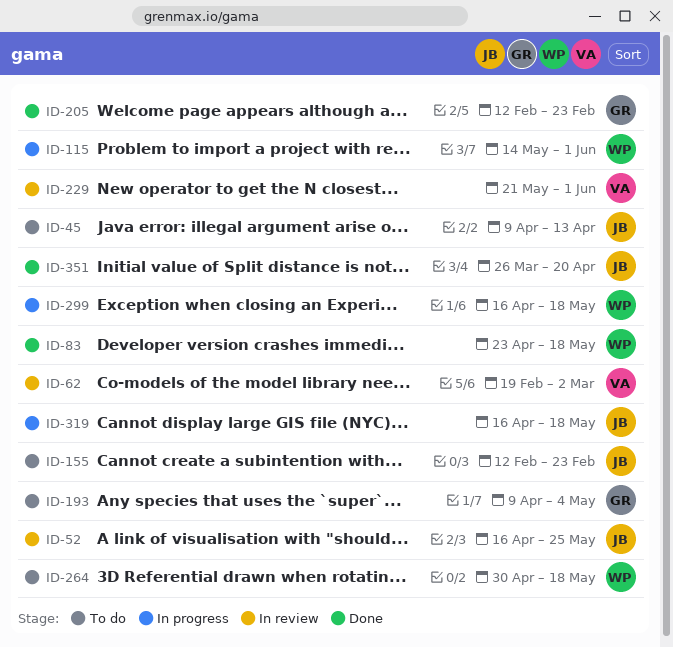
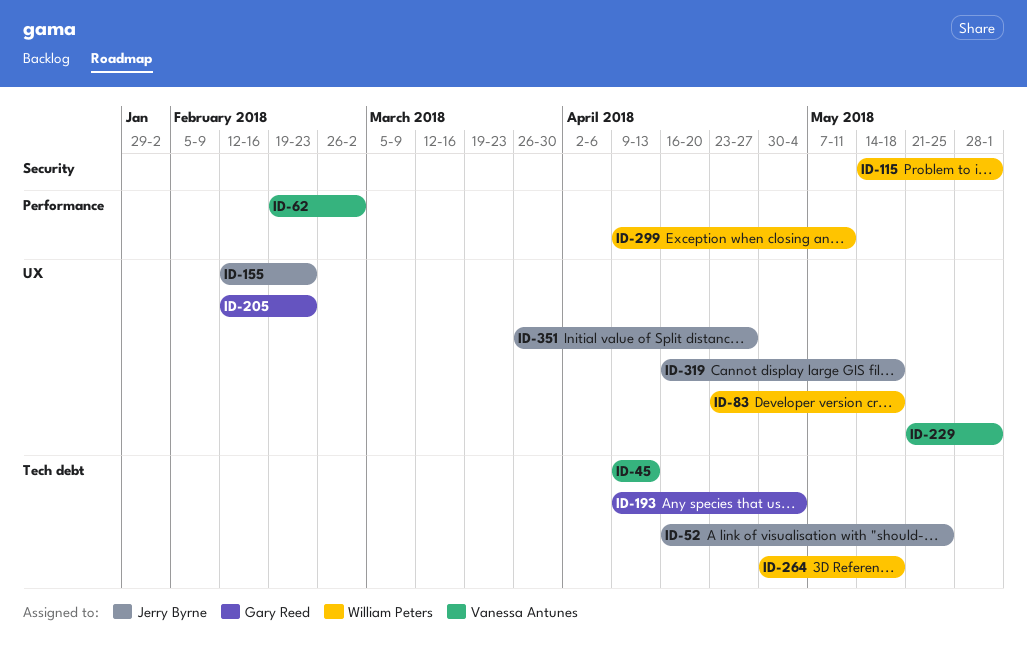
ID-45, owner: Jerry Byrne -> Vanessa Antunes
ID-299, start: Apr 16 -> Apr 9
ID-299, due: May 18 -> May 11
ID-351, due: Apr 20 -> Apr 27

